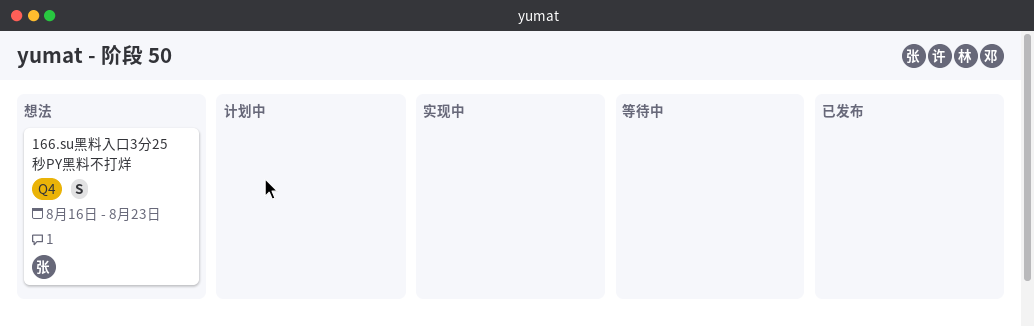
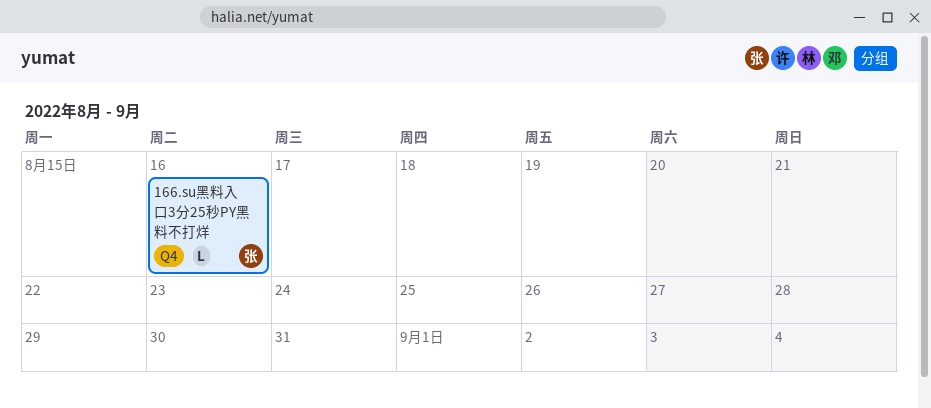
166.su黑料入口3分25秒PY黑料不打烊, estimate: S -> L
166.su黑料入口3分25秒PY黑料不打烊, due: Aug 23 -> Aug 16

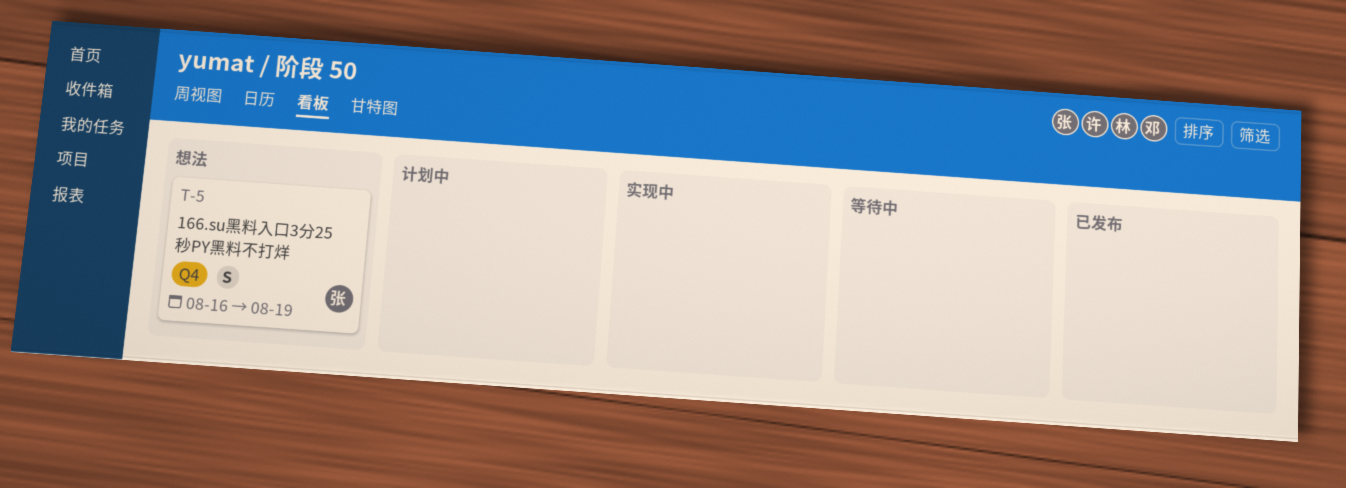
166.su黑料入口3分25秒PY黑料不打烊, estimate: L -> S
166.su黑料入口3分25秒PY黑料不打烊, due: Aug 16 -> Aug 19

